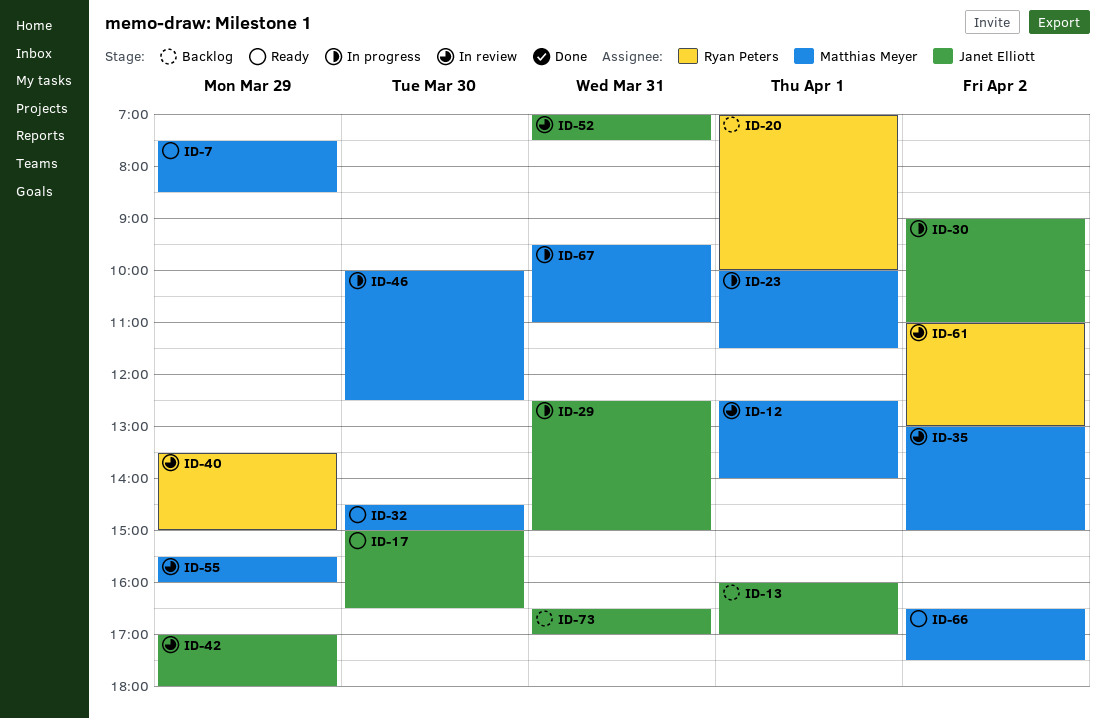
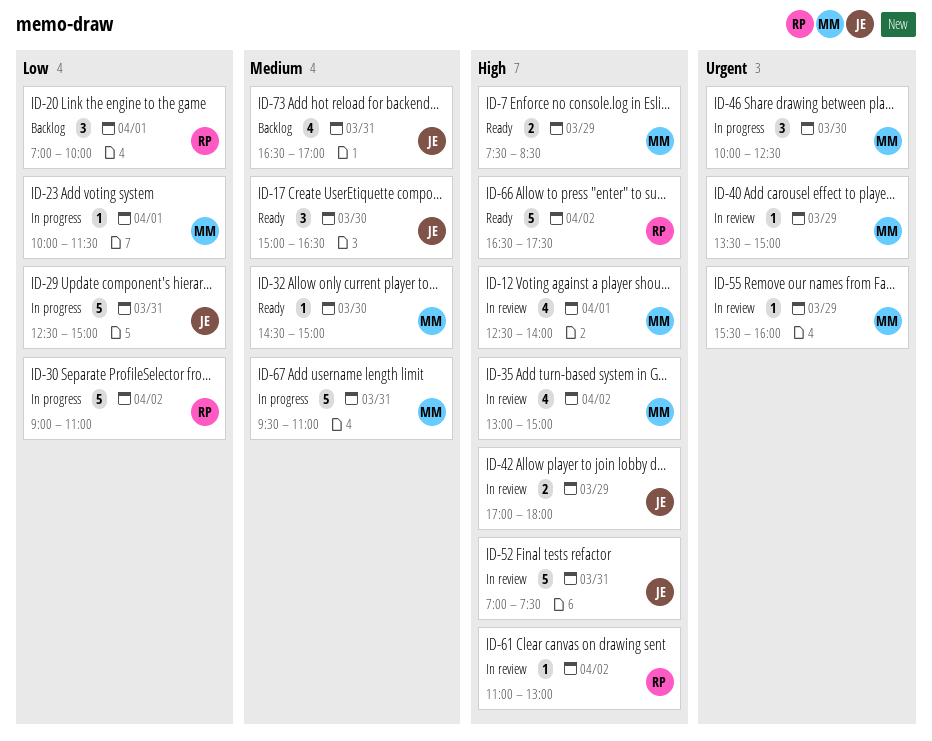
ID-13: present -> none
ID-30, owner: Janet Elliott -> Ryan Peters
ID-40, owner: Ryan Peters -> Matthias Meyer
ID-66, owner: Matthias Meyer -> Ryan Peters

